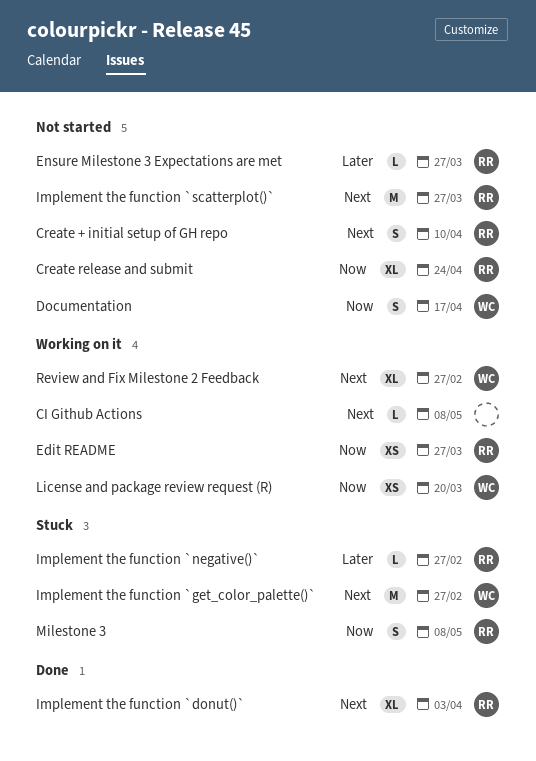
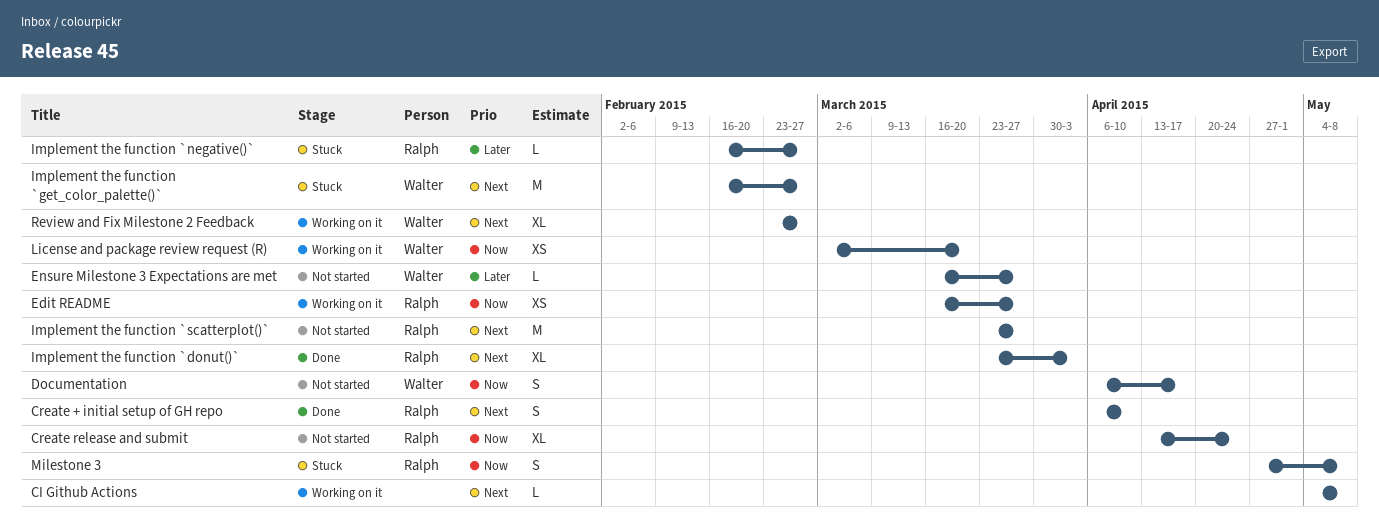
Create + initial setup of GH repo, status: Not started -> Done
Ensure Milestone 3 Expectations are met, owner: Ralph -> Walter

